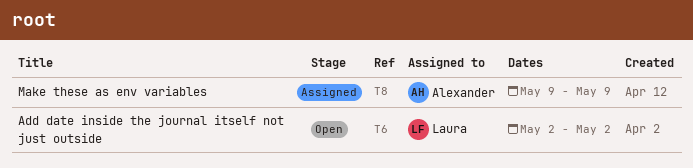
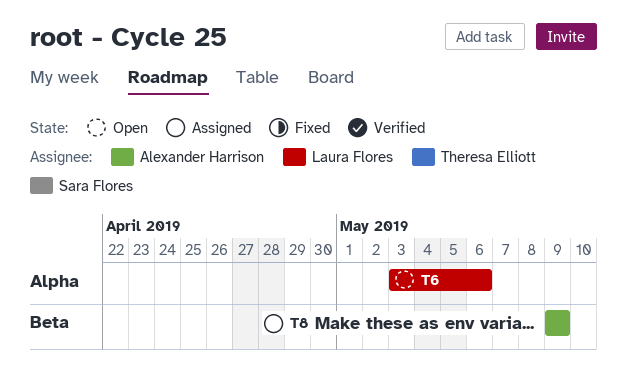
T6, start: May 2 -> May 3
T6, due: May 2 -> May 6

